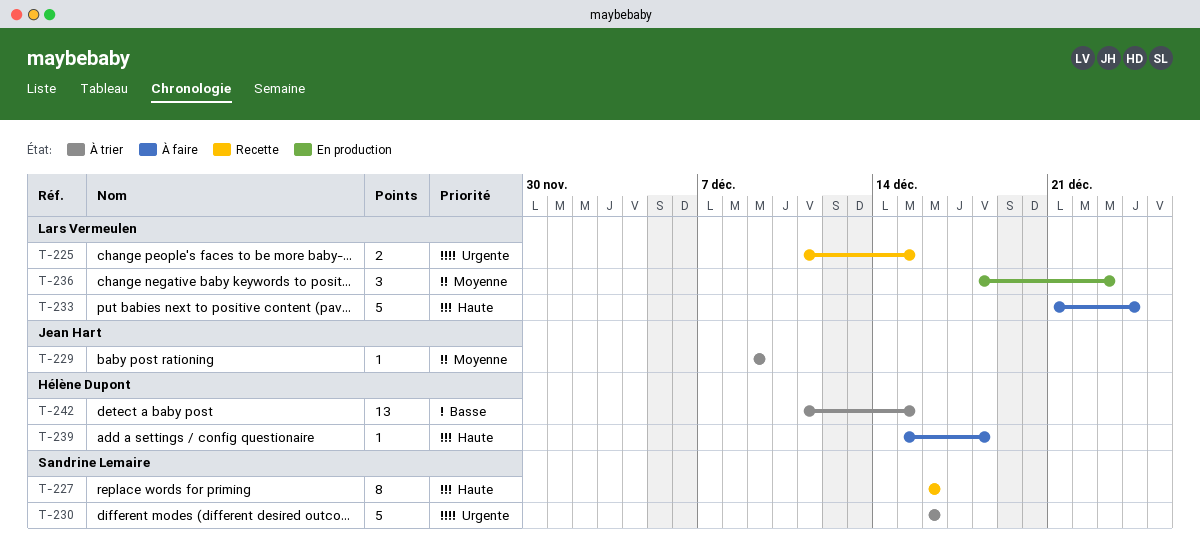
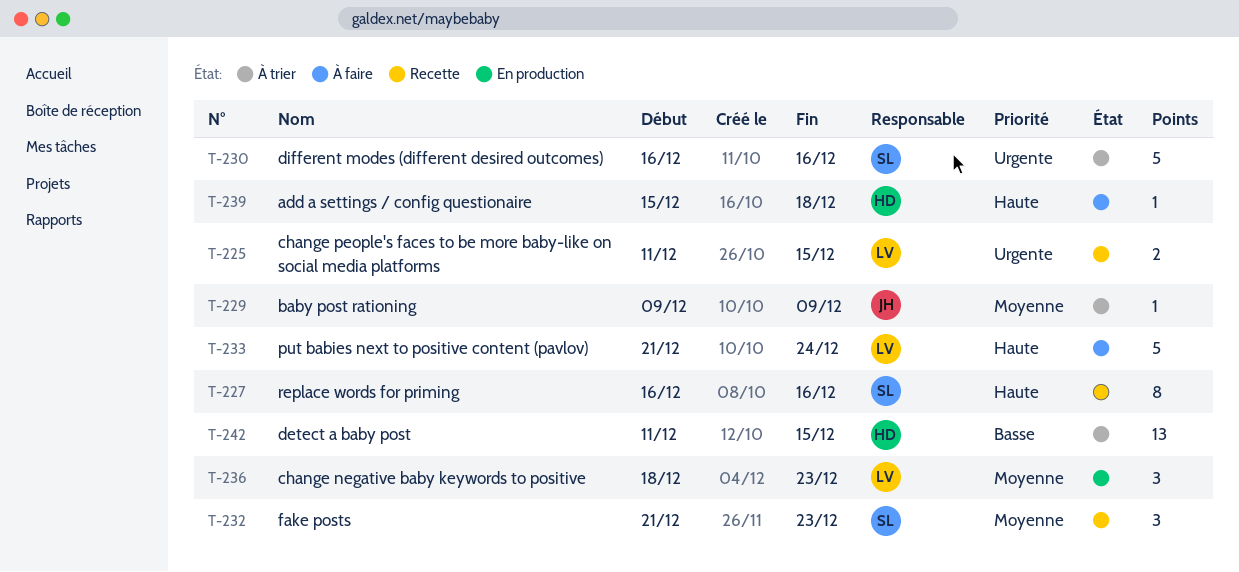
T-232: none -> present

